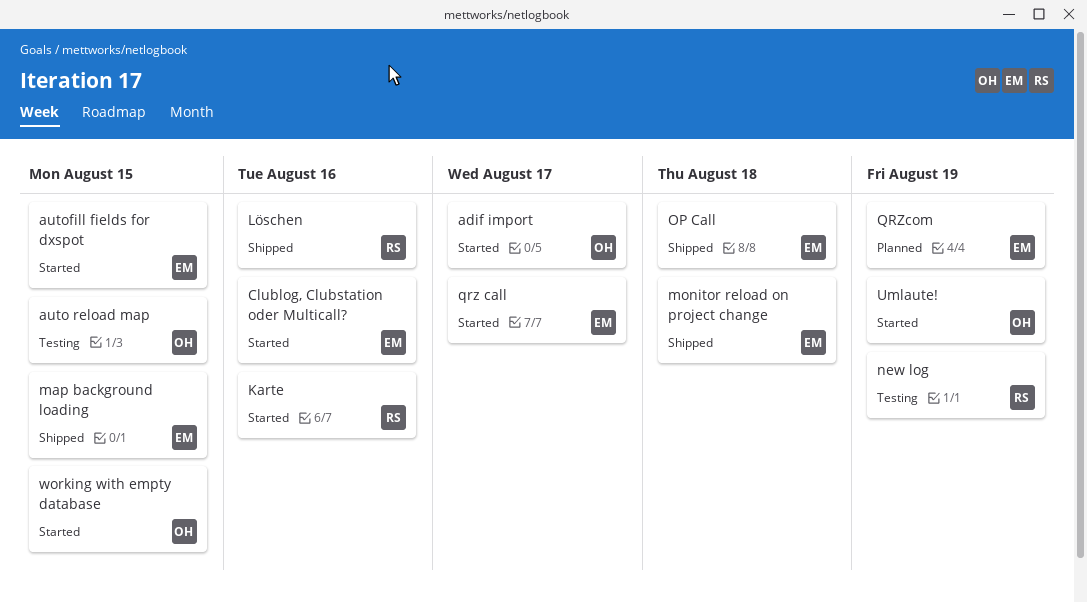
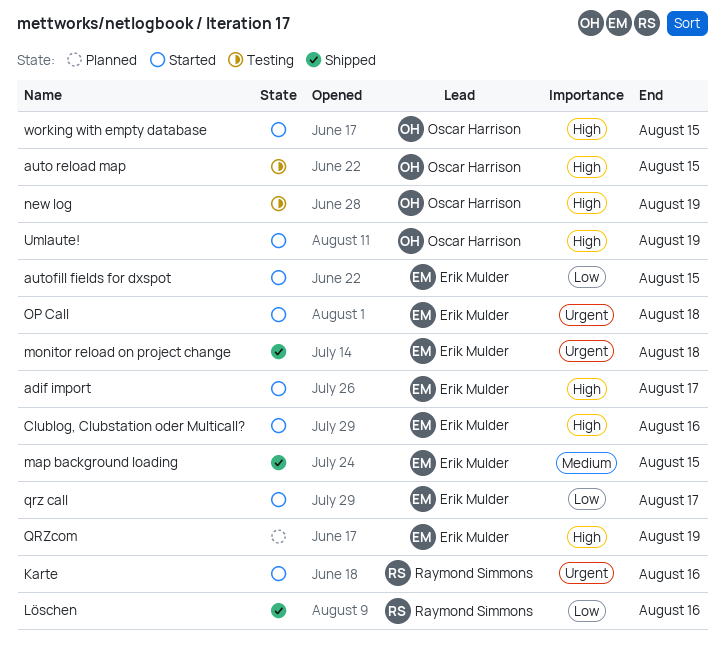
adif import, owner: Oscar Harrison -> Erik Mulder
new log, owner: Raymond Simmons -> Oscar Harrison
OP Call, status: Shipped -> Started

